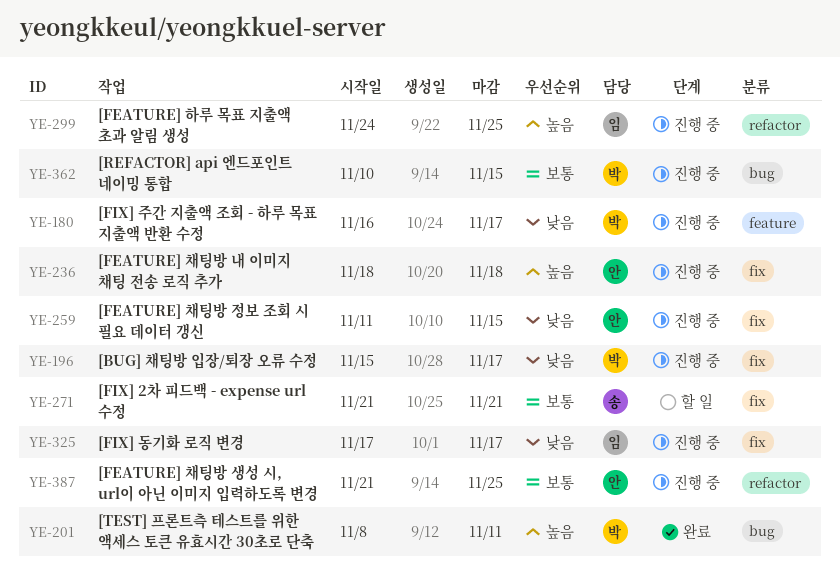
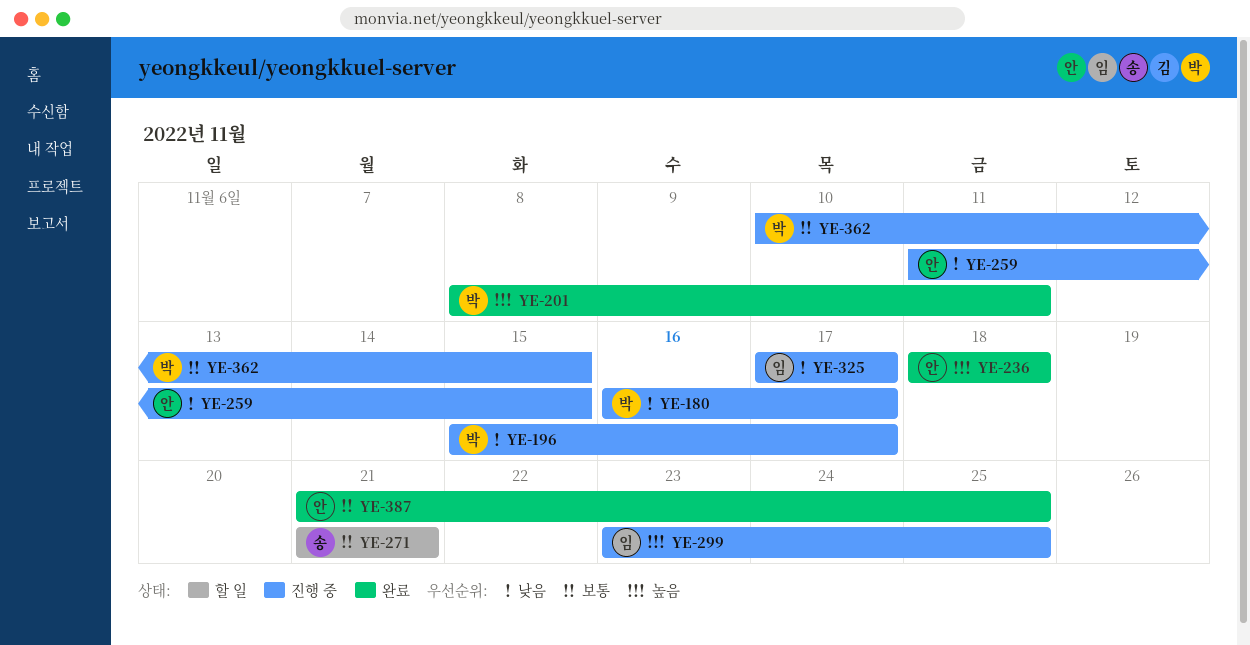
YE-236, status: 진행 중 -> 완료
YE-299, start: Nov 24 -> Nov 23
YE-387, status: 진행 중 -> 완료

